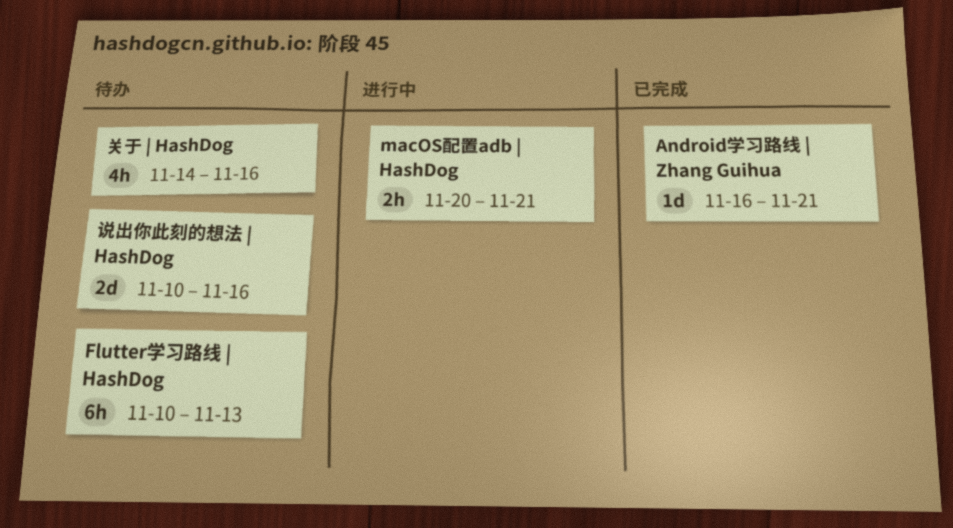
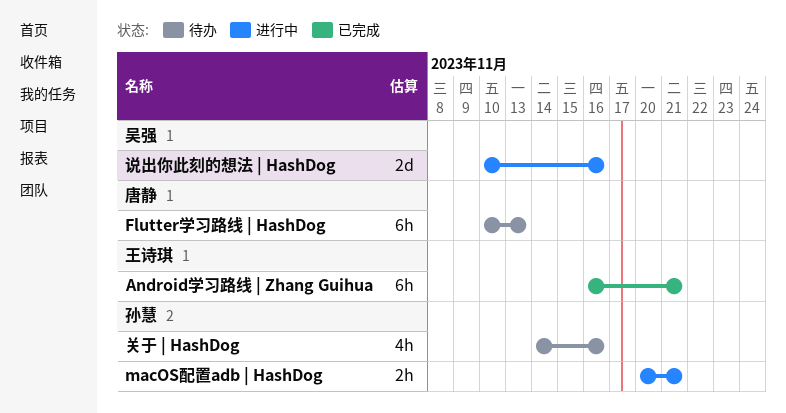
Android学习路线 | Zhang Guihua, estimate: 1d -> 6h
说出你此刻的想法 | HashDog, status: 待办 -> 进行中

